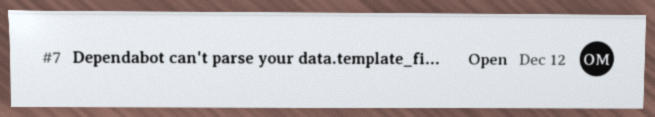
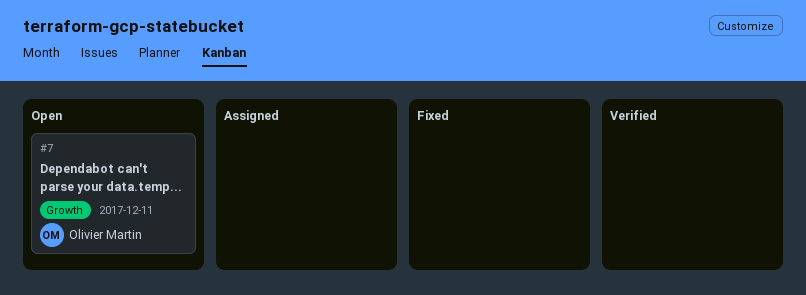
#7, due: Dec 12 -> Dec 11

